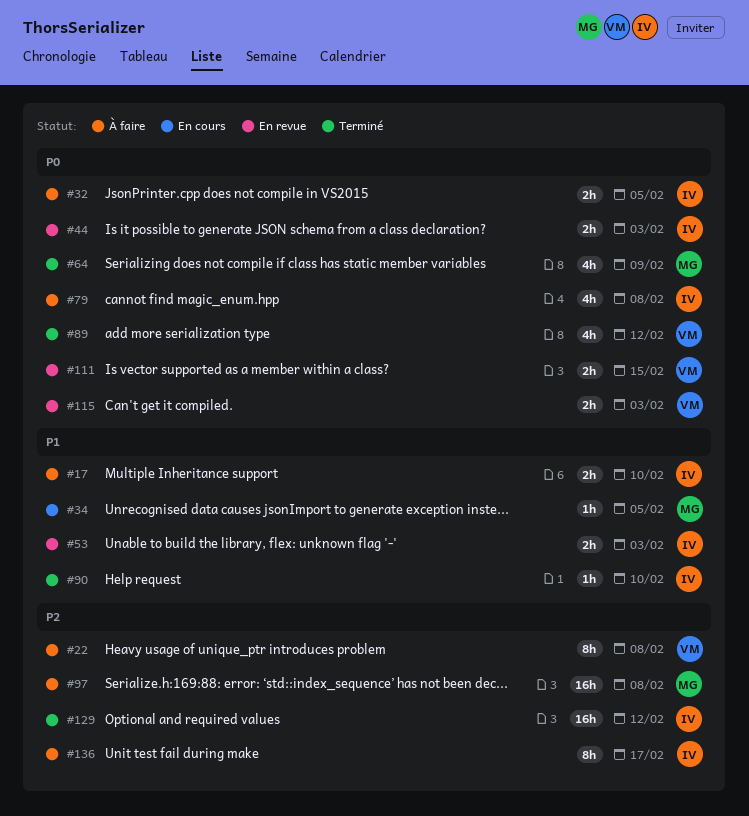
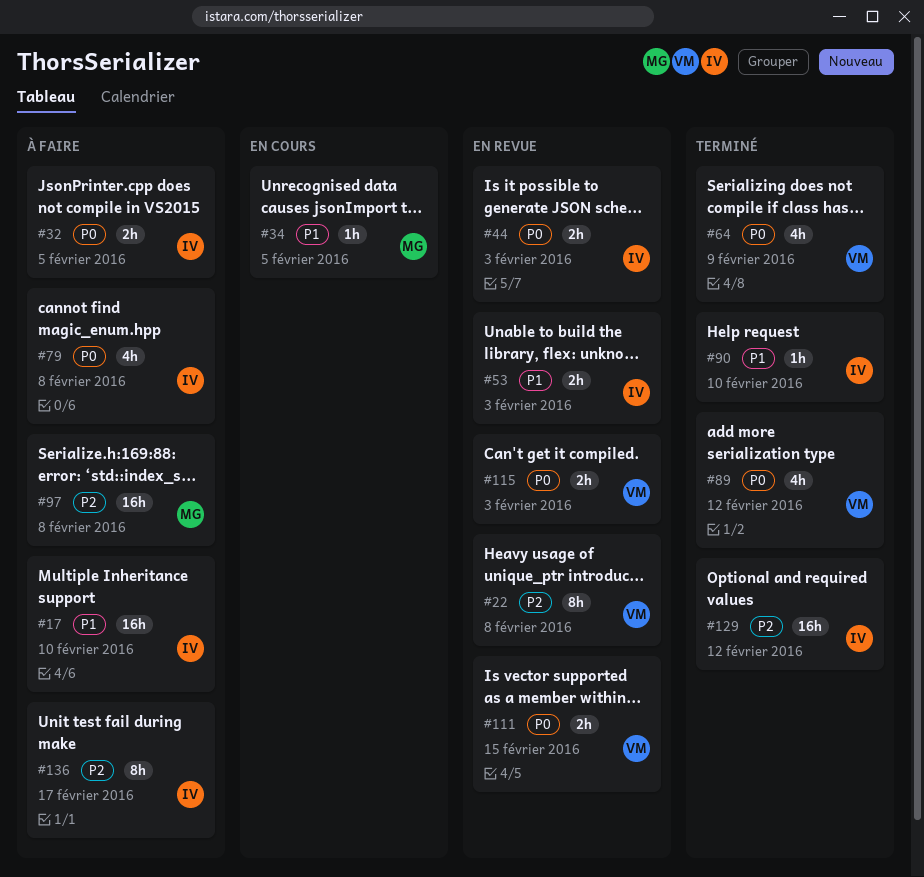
#17, estimate: 2h -> 16h
#22, status: À faire -> En revue
#64, owner: MG -> VM

